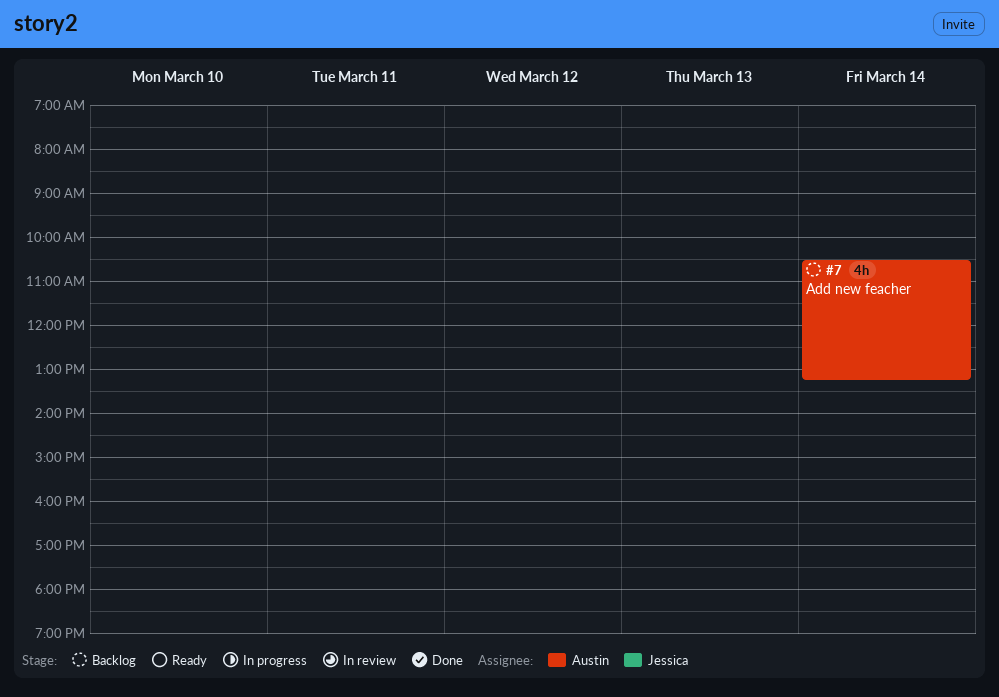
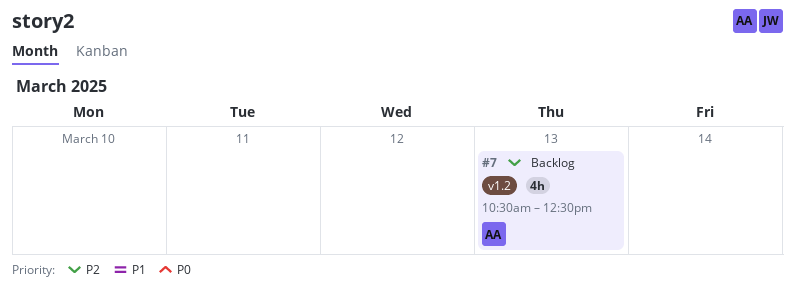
#7, day: Mar 14 -> Mar 13
#7, ends: 13:15 -> 12:30

